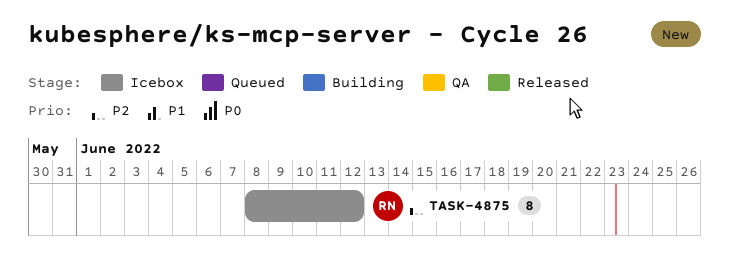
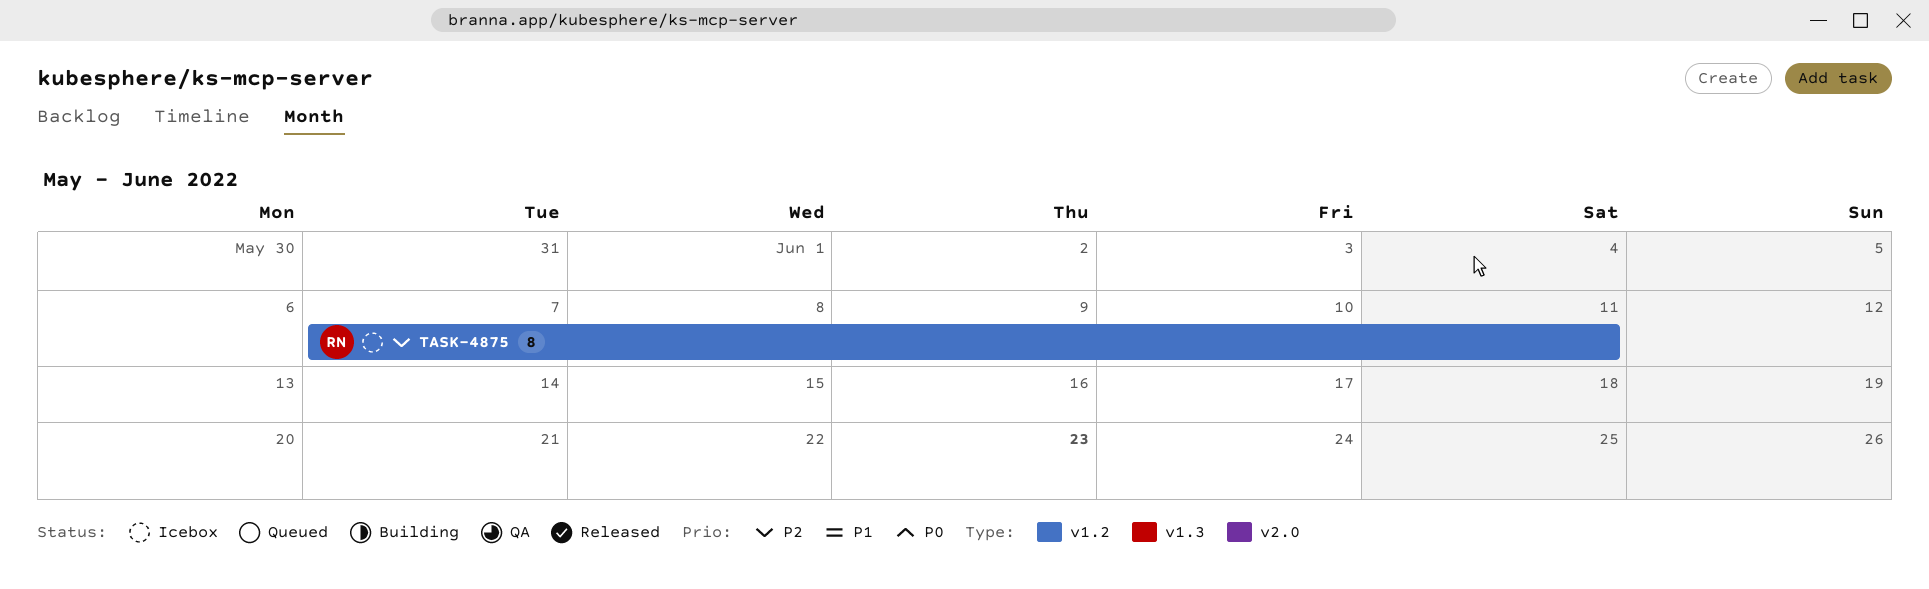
TASK-4875, start: Jun 8 -> Jun 7
TASK-4875, due: Jun 12 -> Jun 11

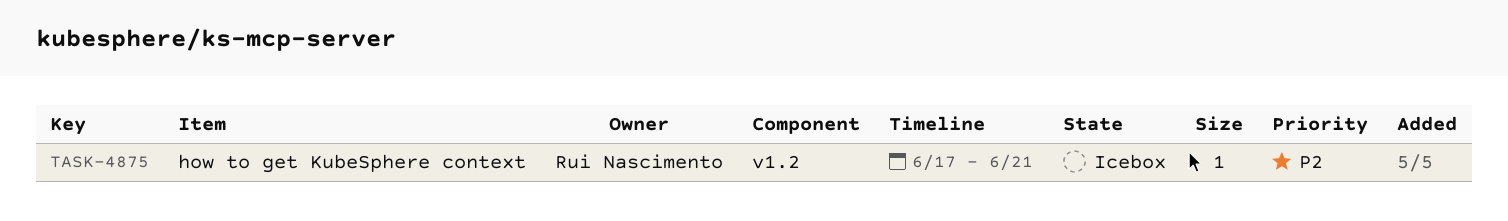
TASK-4875, estimate: 8 -> 1
TASK-4875, start: Jun 7 -> Jun 17
TASK-4875, due: Jun 11 -> Jun 21

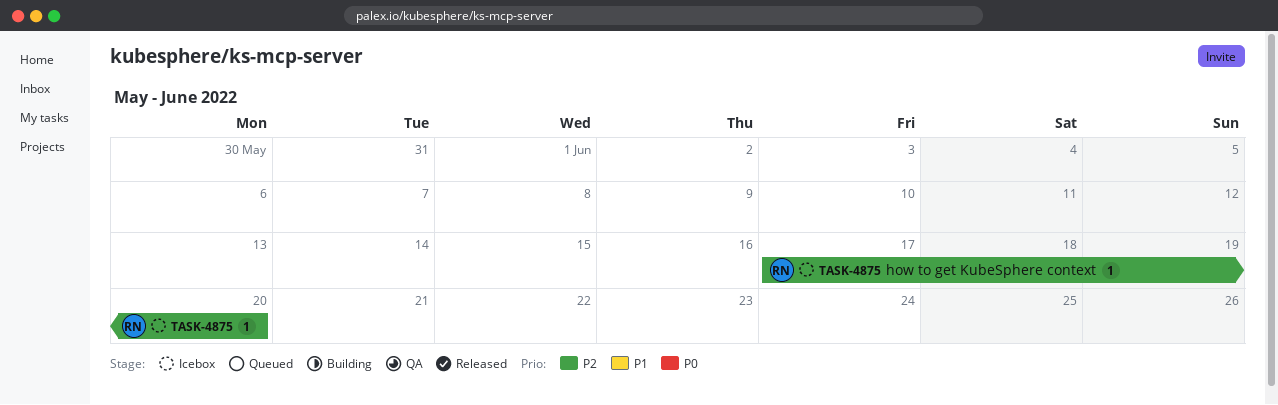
TASK-4875, due: Jun 21 -> Jun 20

